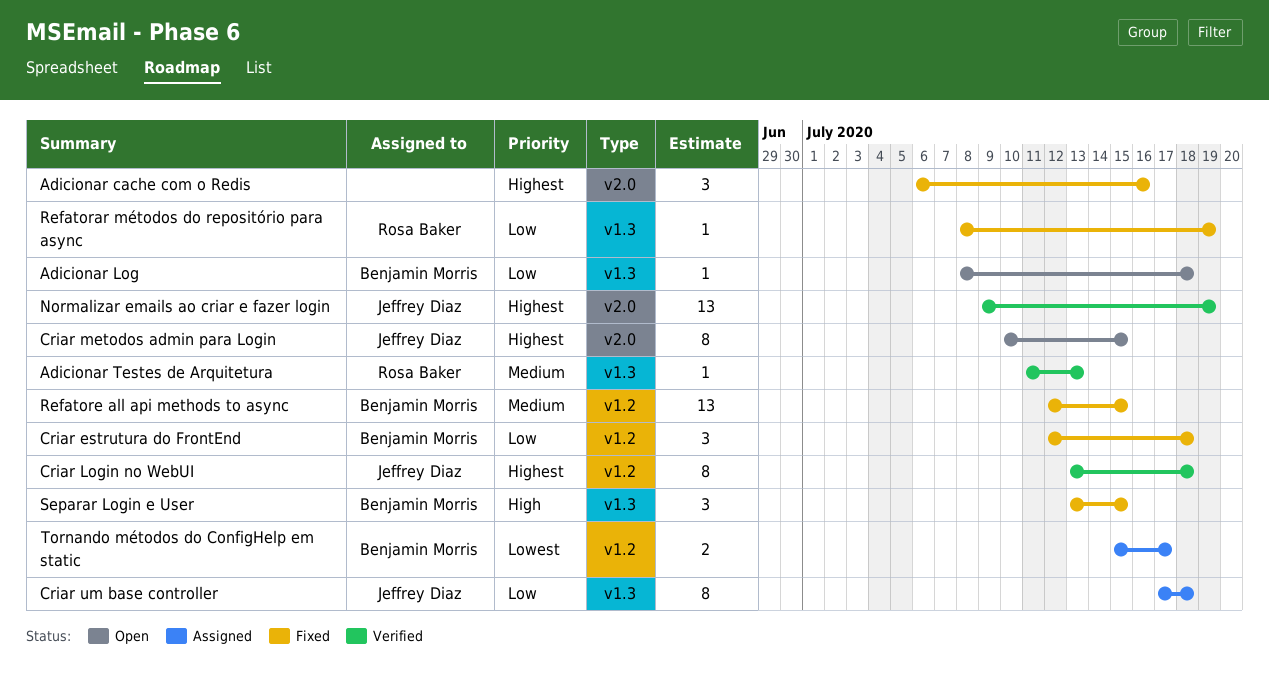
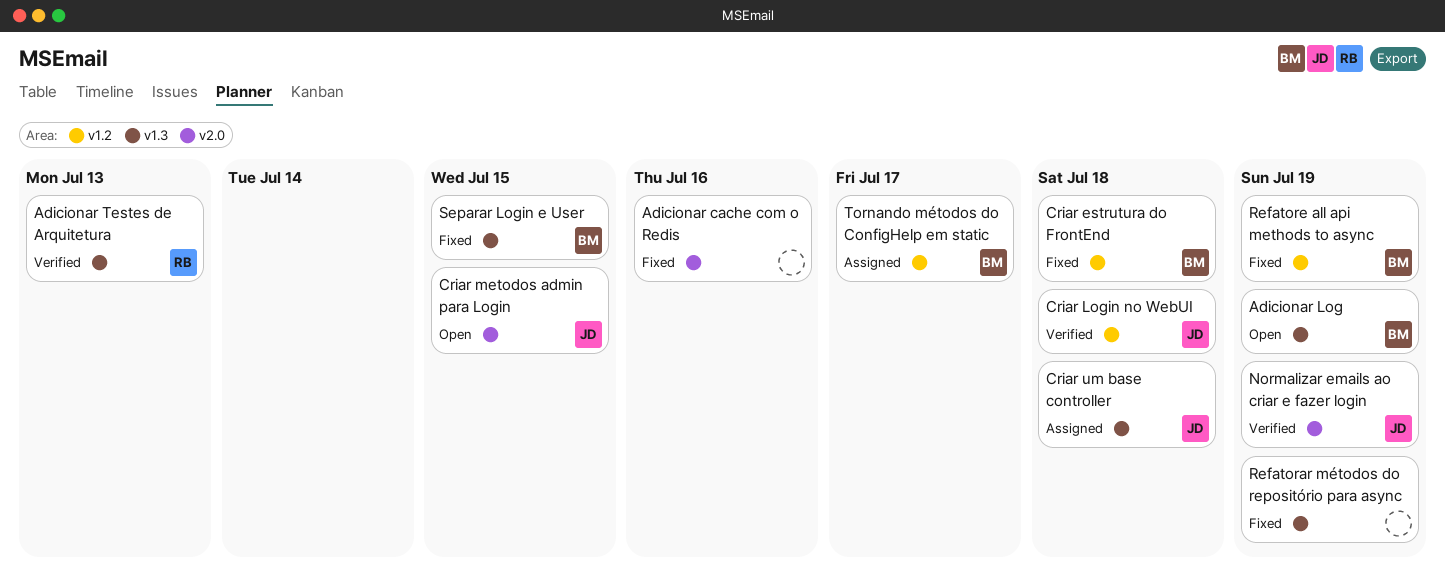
Adicionar Log, due: Jul 18 -> Jul 19
Refatorar métodos do repositório para async, owner: Rosa Baker -> none
Refatore all api methods to async, due: Jul 15 -> Jul 19

